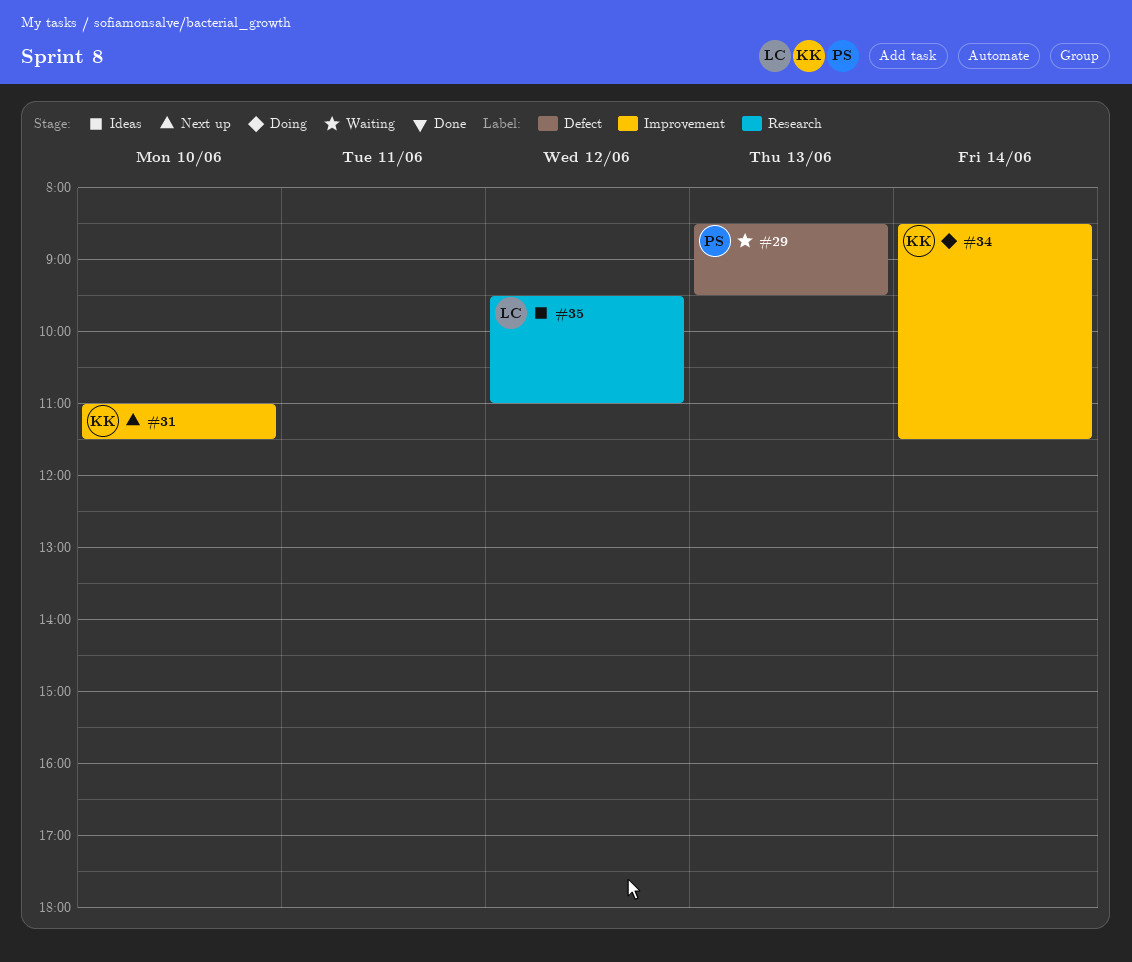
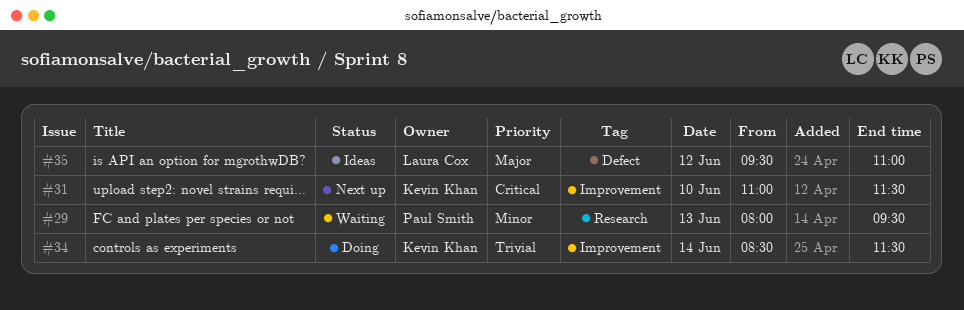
#29, label: Defect -> Research
#29, begins: 08:30 -> 08:00
#35, label: Research -> Defect

